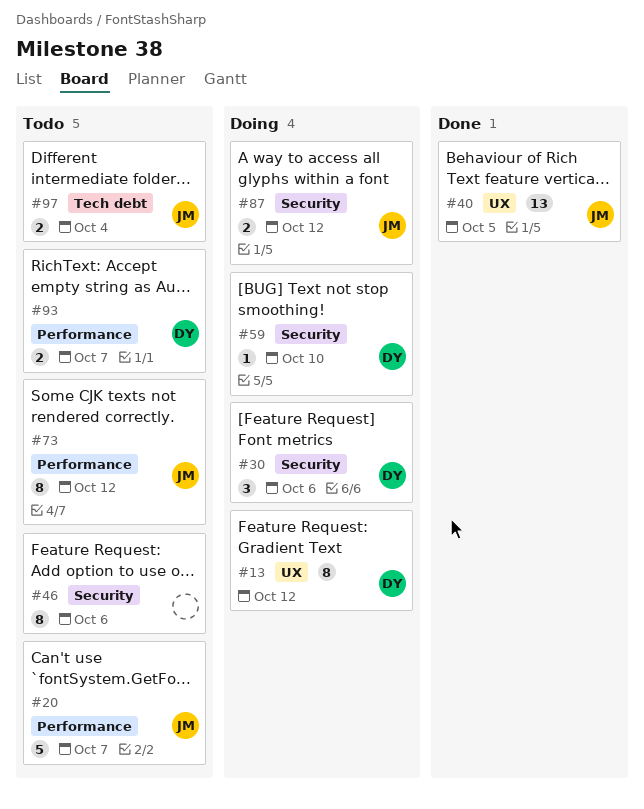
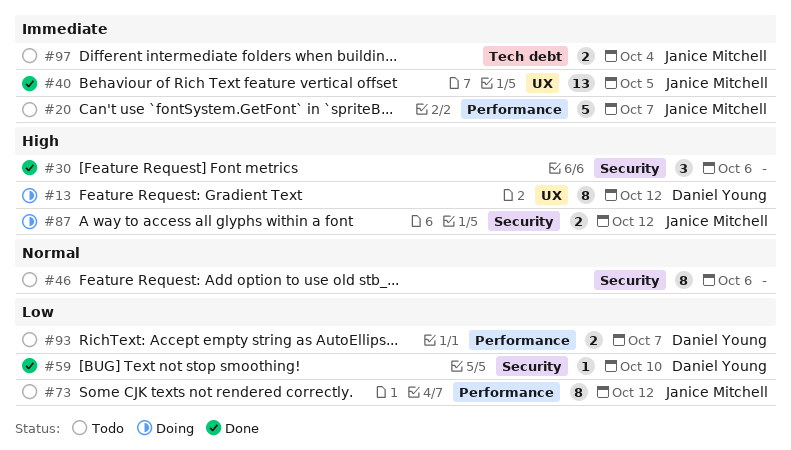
#30, status: Doing -> Done
#30, owner: Daniel Young -> none
#59, status: Doing -> Done

